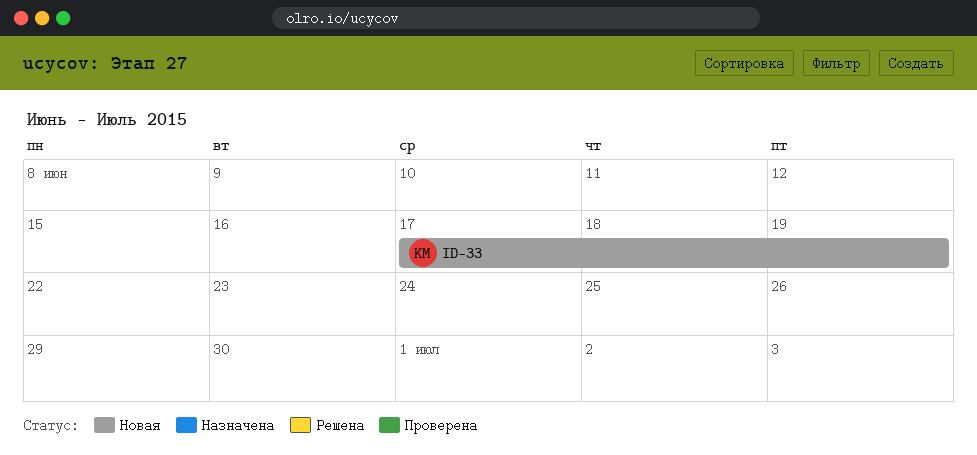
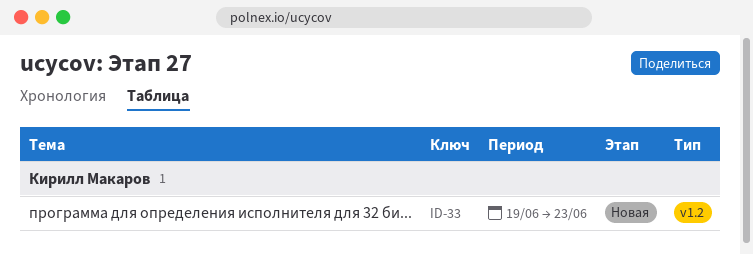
ID-33, start: Jun 17 -> Jun 19
ID-33, due: Jun 19 -> Jun 23

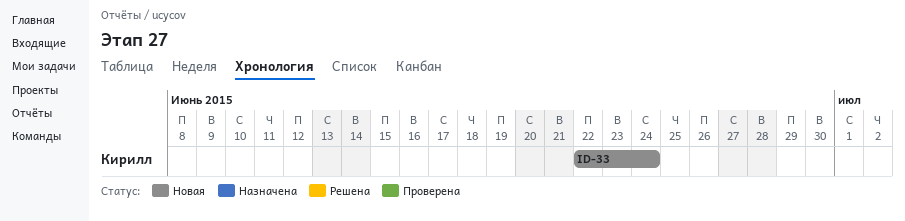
ID-33, start: Jun 19 -> Jun 22
ID-33, due: Jun 23 -> Jun 24

